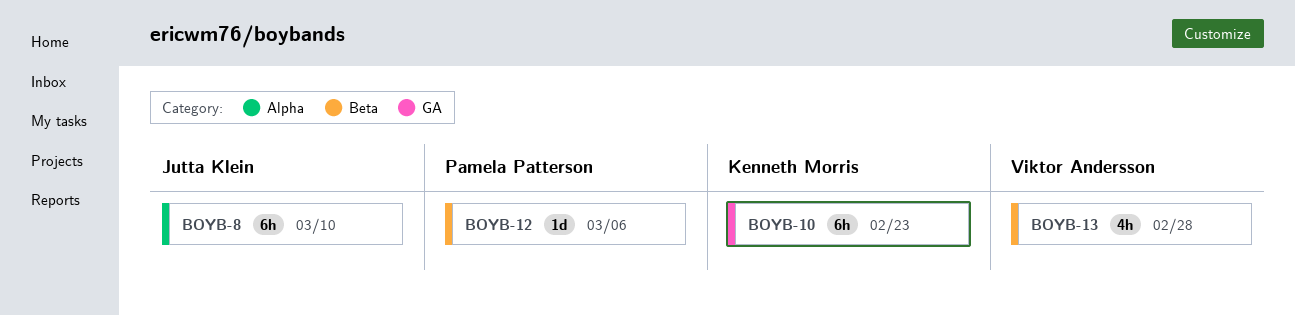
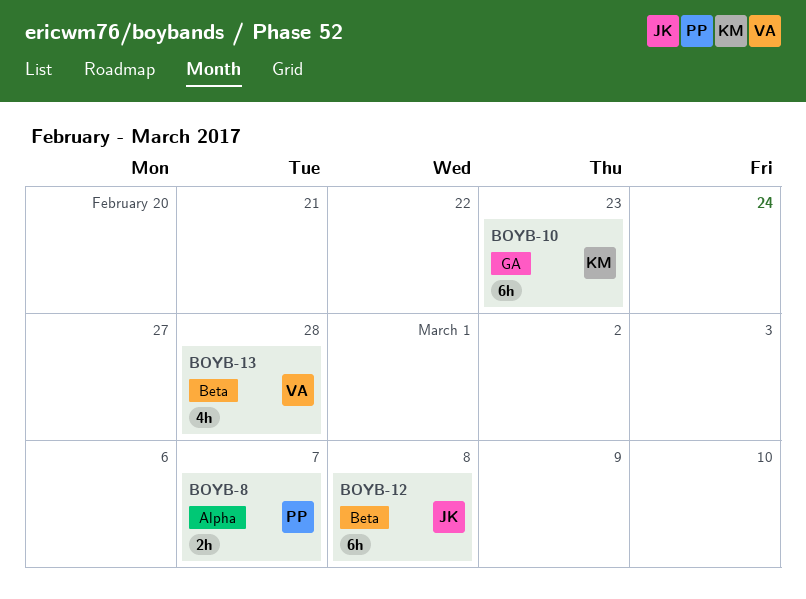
BOYB-8, owner: Jutta Klein -> Pamela Patterson
BOYB-8, estimate: 6h -> 2h
BOYB-8, due: Mar 10 -> Mar 7
BOYB-12, owner: Pamela Patterson -> Jutta Klein
BOYB-12, estimate: 1d -> 6h
BOYB-12, due: Mar 6 -> Mar 8

